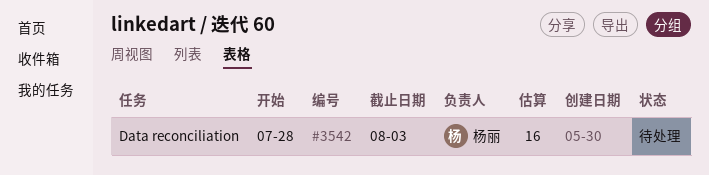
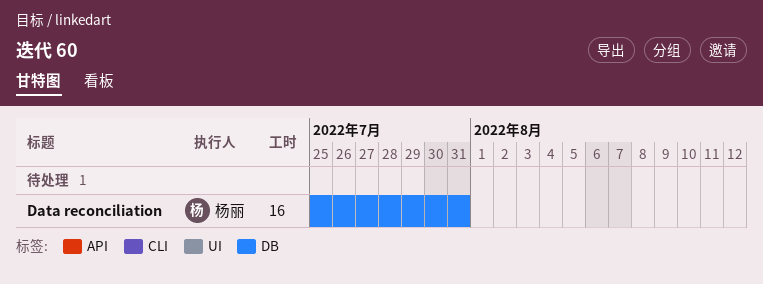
Data reconciliation, start: Jul 28 -> Jul 25
Data reconciliation, due: Aug 3 -> Jul 31

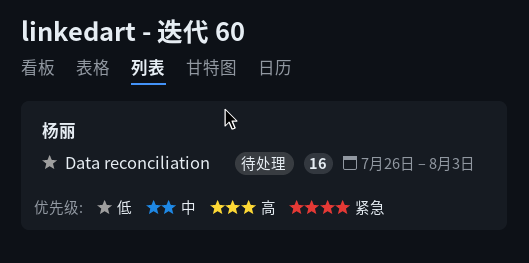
Data reconciliation, start: Jul 25 -> Jul 26
Data reconciliation, due: Jul 31 -> Aug 3

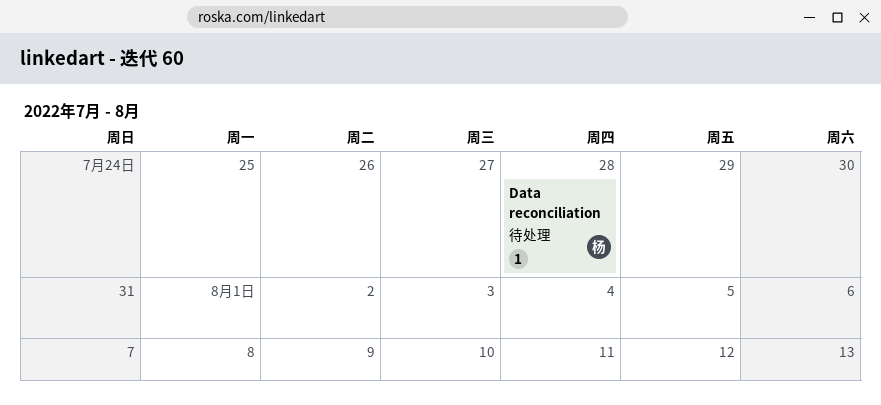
Data reconciliation, estimate: 16 -> 1
Data reconciliation, due: Aug 3 -> Jul 28

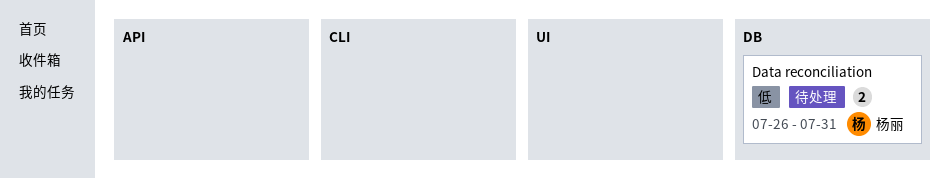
Data reconciliation, estimate: 1 -> 2
Data reconciliation, due: Jul 28 -> Jul 31

